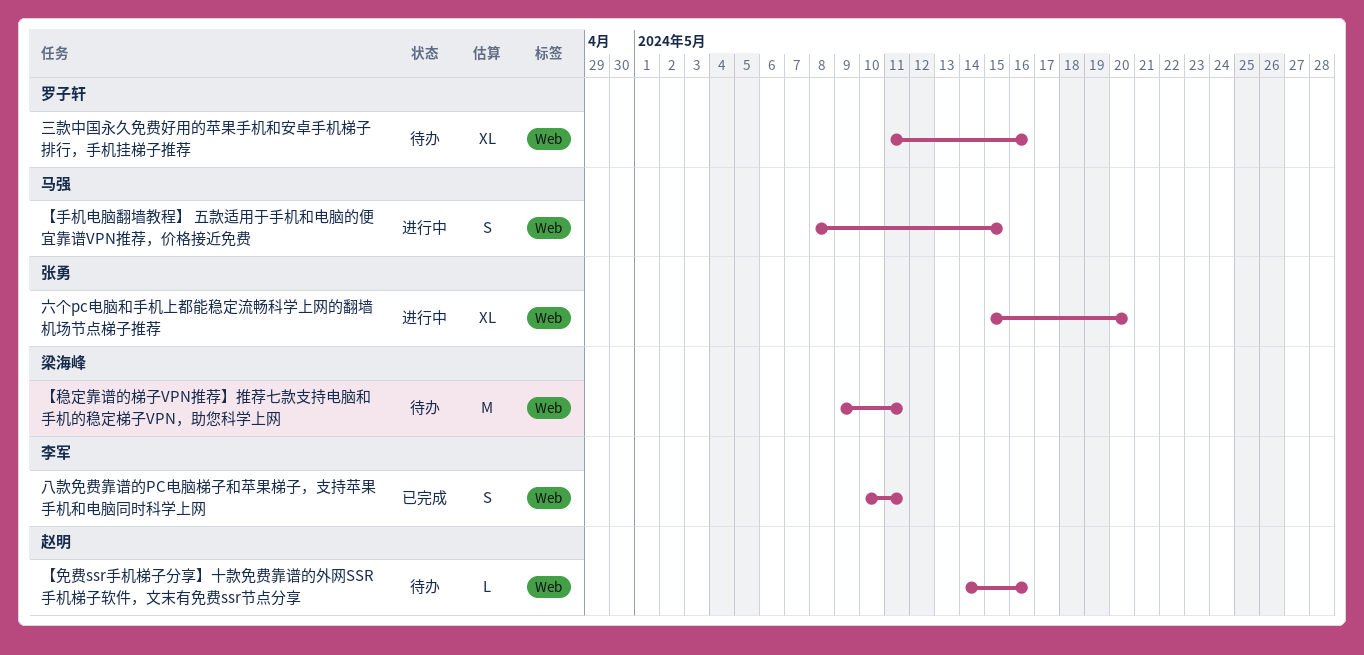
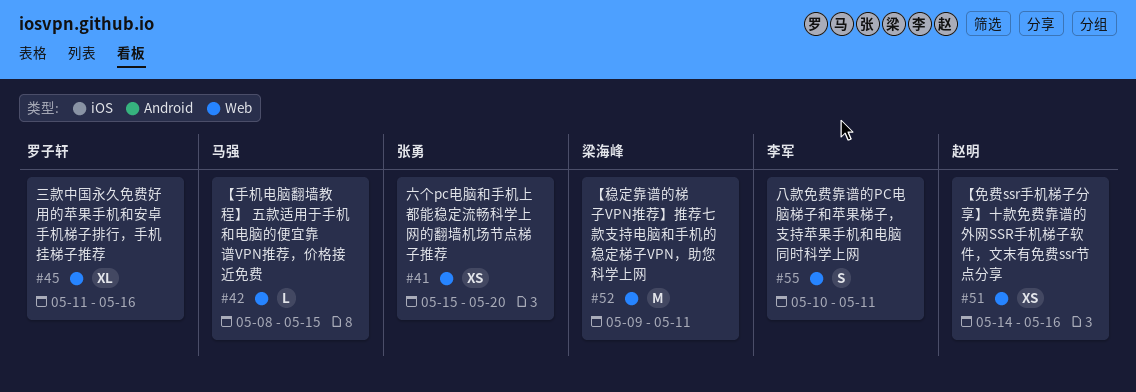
【免费ssr手机梯子分享】十款免费靠谱的外网SSR手机梯子软件，文末有免费ssr节点分享, estimate: L -> XS
【手机电脑翻墙教程】 五款适用于手机和电脑的便宜靠谱VPN推荐，价格接近免费, estimate: S -> L
六个pc电脑和手机上都能稳定流畅科学上网的翻墙机场节点梯子推荐, estimate: XL -> XS

